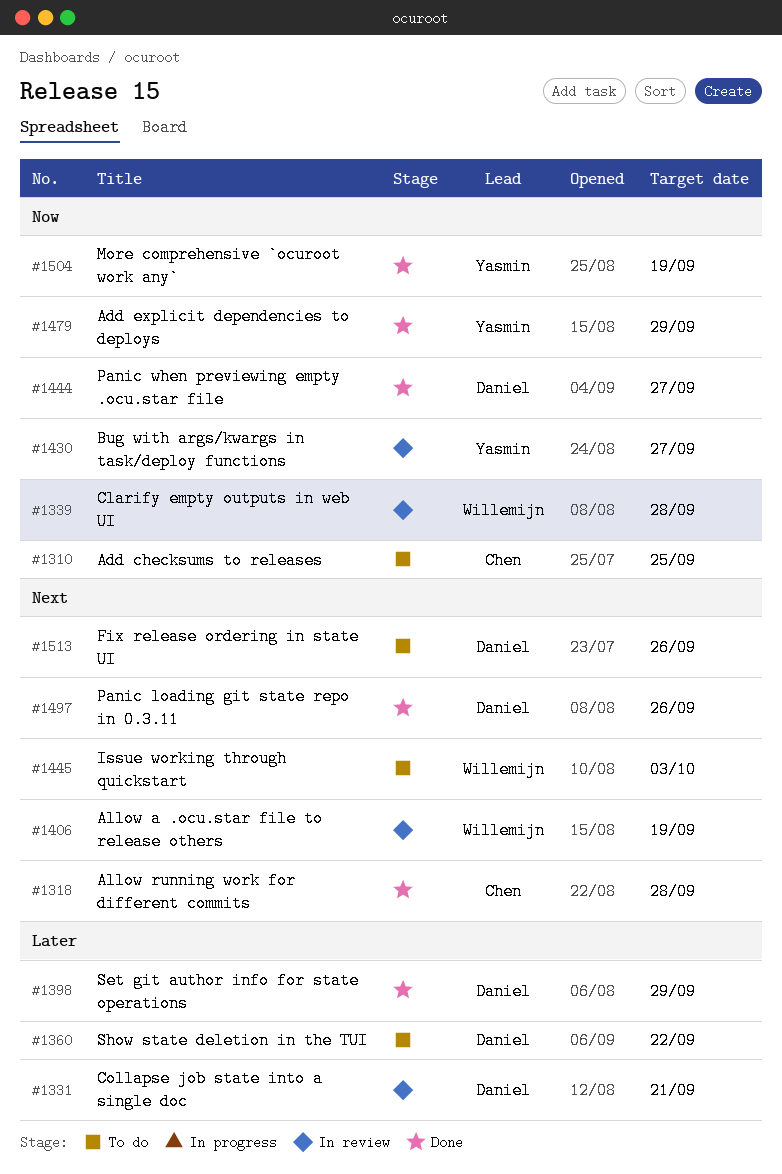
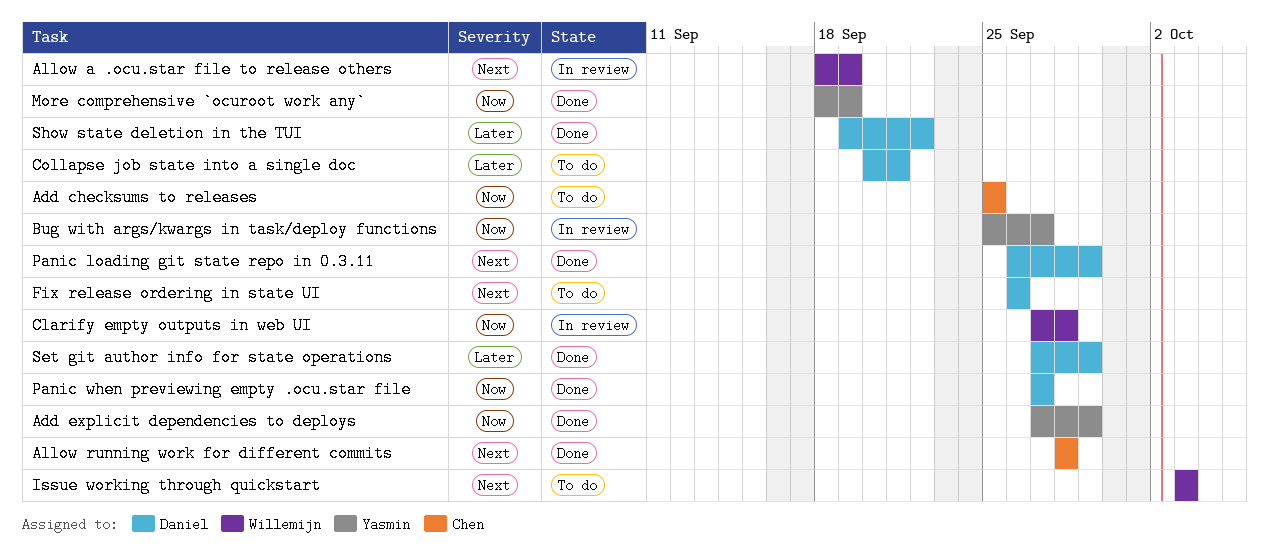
Collapse job state into a single doc, status: In review -> To do
Panic loading git state repo in 0.3.11, due: Sep 26 -> Sep 29
Show state deletion in the TUI, status: To do -> Done

